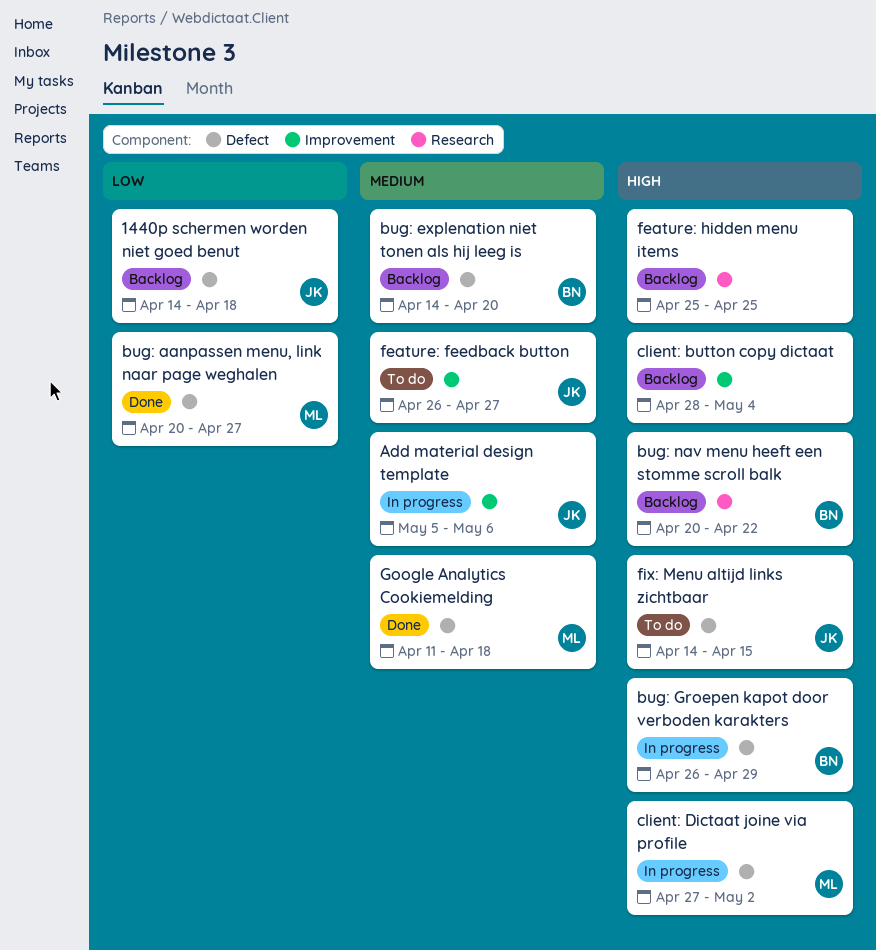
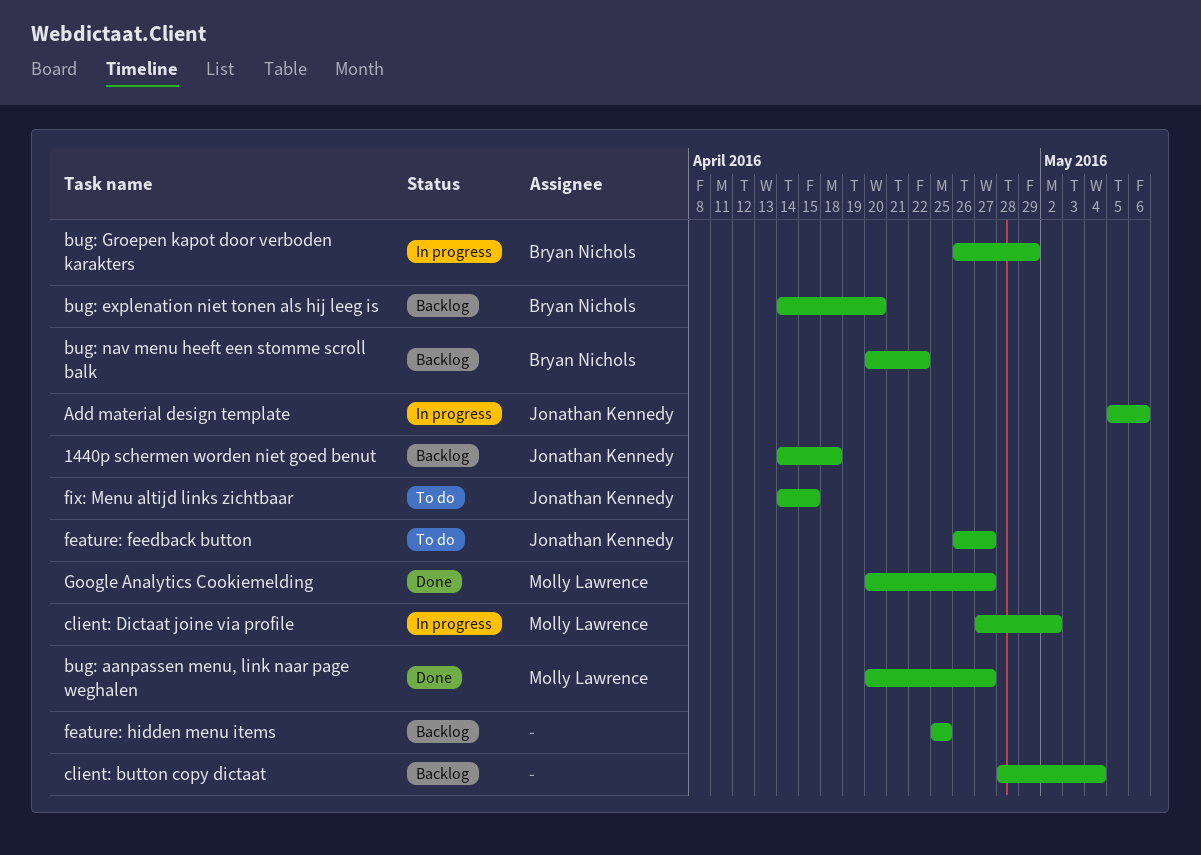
Google Analytics Cookiemelding, start: Apr 11 -> Apr 20
Google Analytics Cookiemelding, due: Apr 18 -> Apr 27

